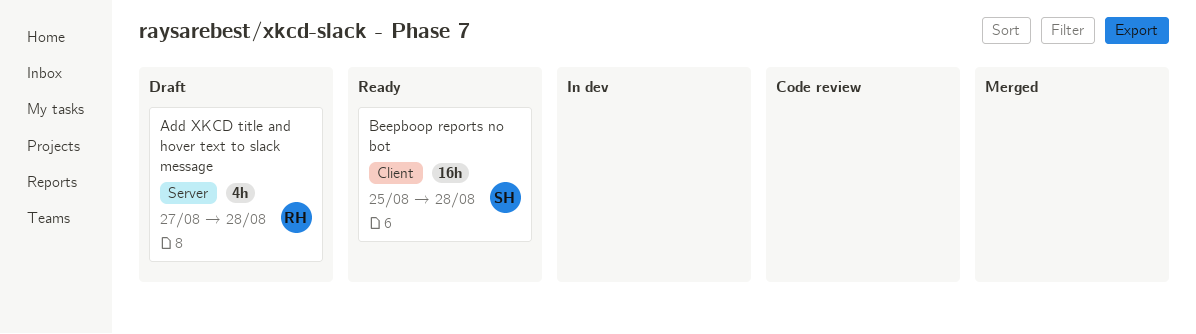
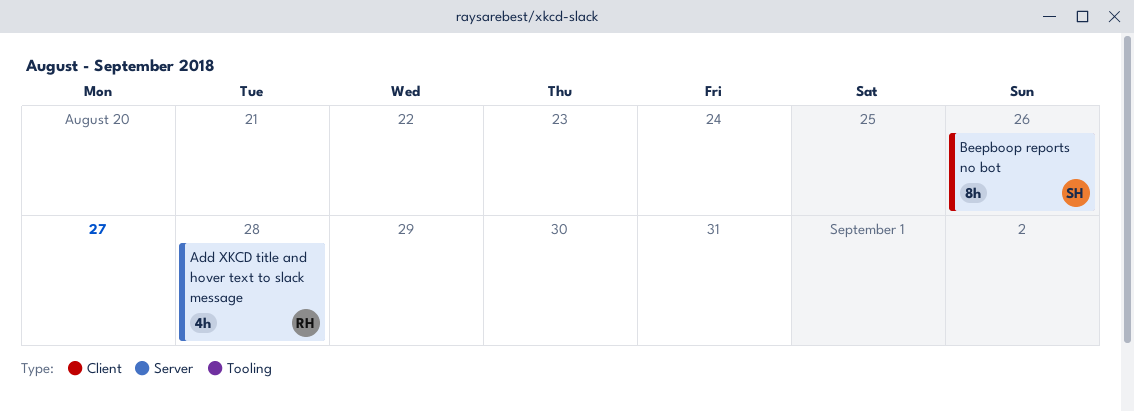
Beepboop reports no bot, estimate: 16h -> 8h
Beepboop reports no bot, due: Aug 28 -> Aug 26

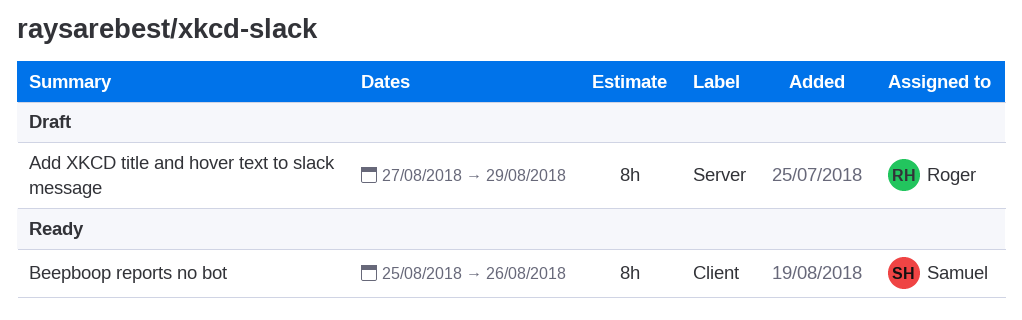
Add XKCD title and hover text to slack message, estimate: 4h -> 8h
Add XKCD title and hover text to slack message, due: Aug 28 -> Aug 29

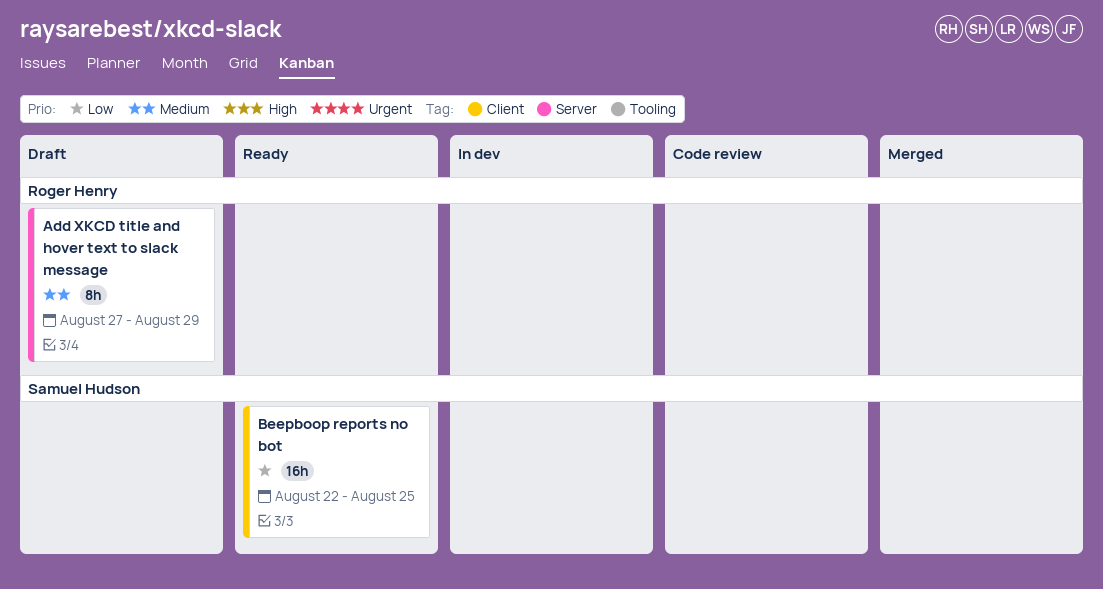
Beepboop reports no bot, estimate: 8h -> 16h
Beepboop reports no bot, start: Aug 25 -> Aug 22
Beepboop reports no bot, due: Aug 26 -> Aug 25

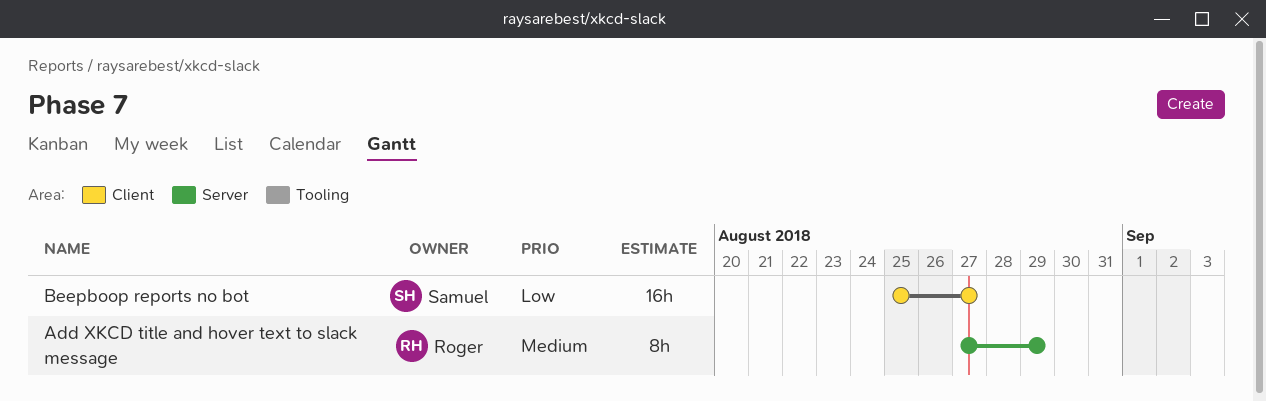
Beepboop reports no bot, start: Aug 22 -> Aug 25
Beepboop reports no bot, due: Aug 25 -> Aug 27

